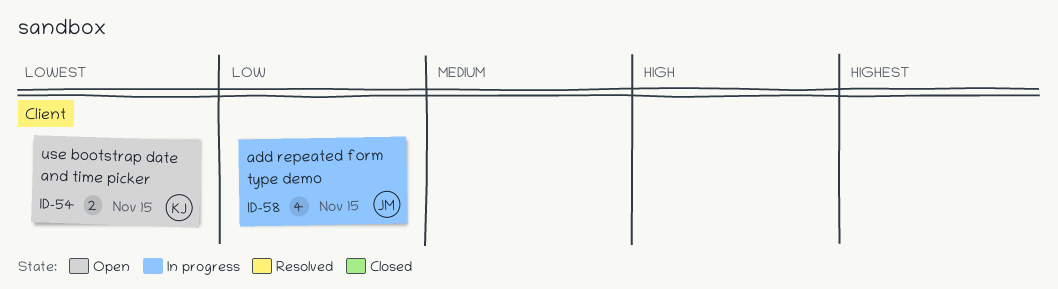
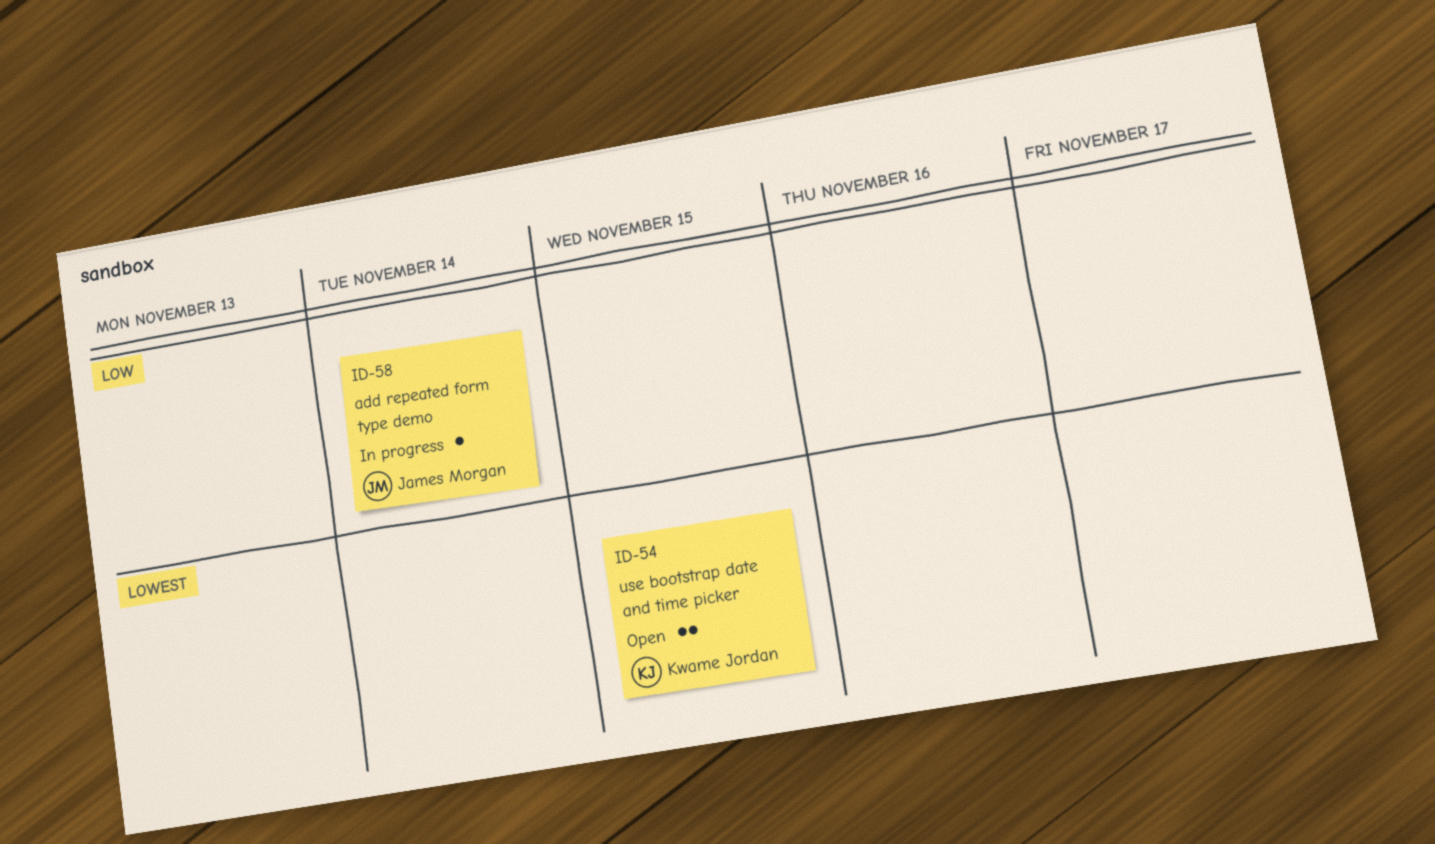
ID-58, estimate: 4 -> 1
ID-58, due: Nov 15 -> Nov 14

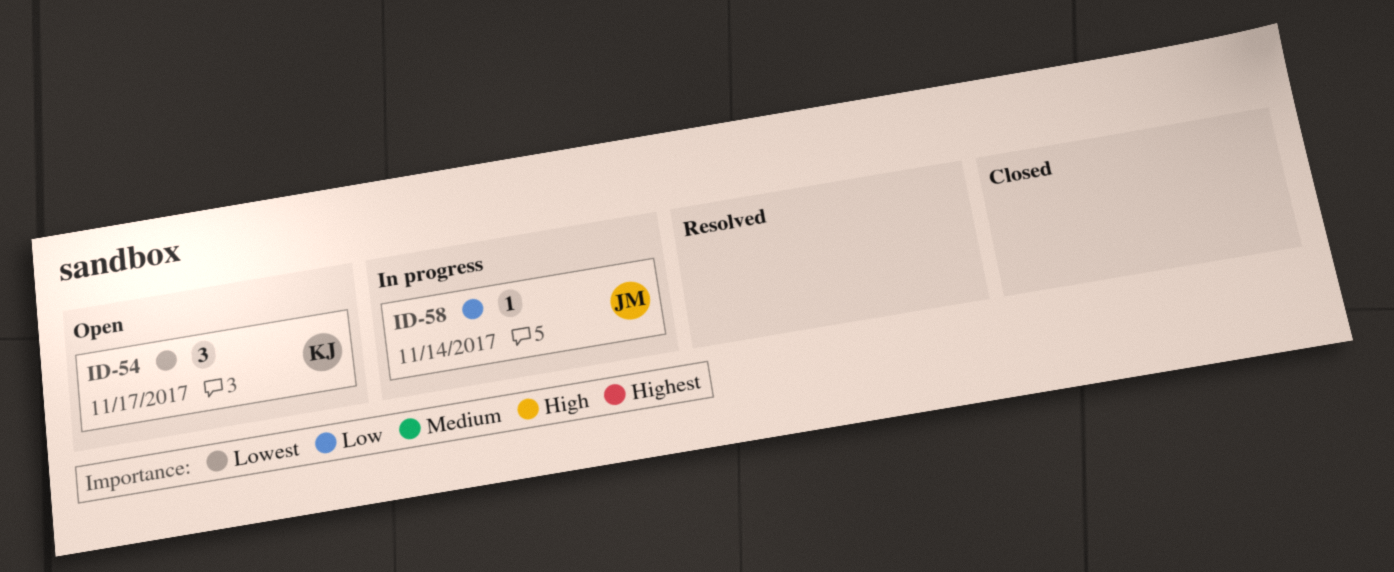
ID-54, estimate: 2 -> 3
ID-54, due: Nov 15 -> Nov 17

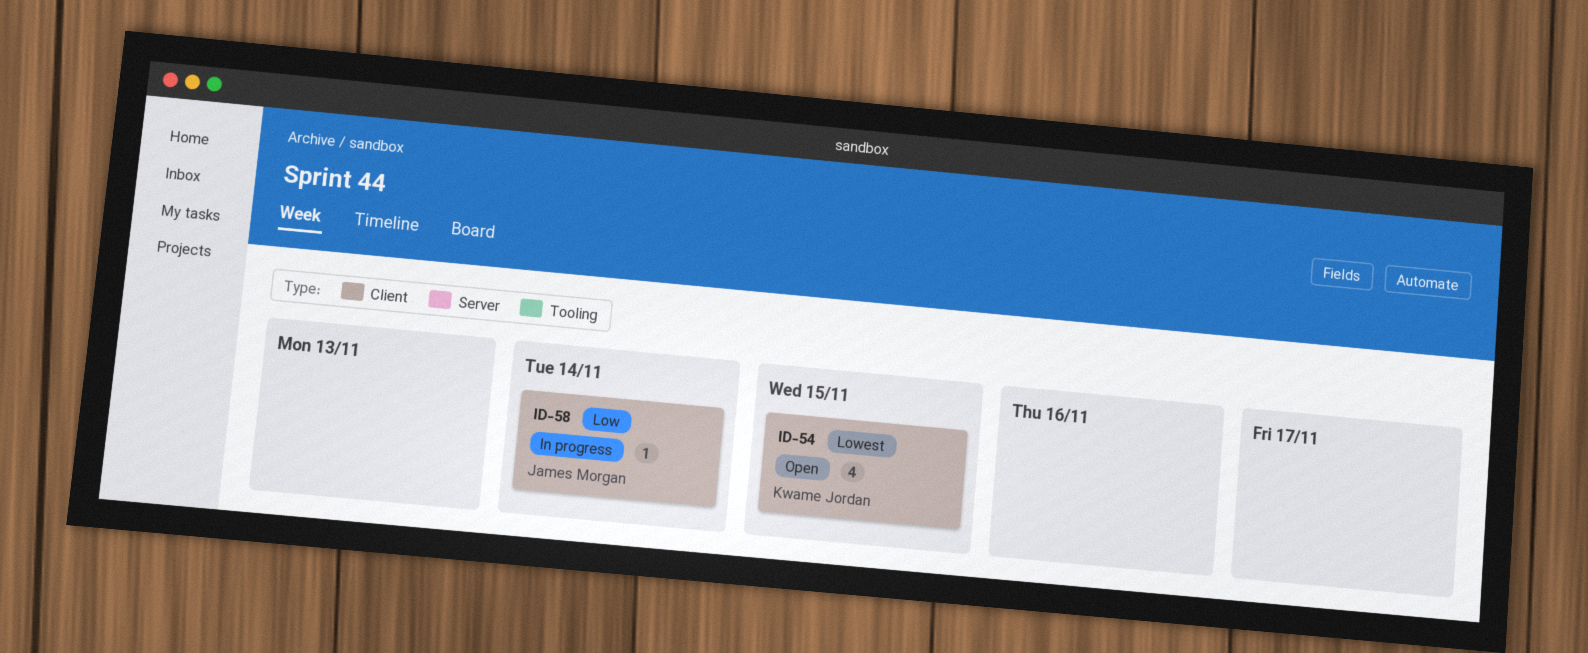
ID-54, estimate: 3 -> 4
ID-54, due: Nov 17 -> Nov 15

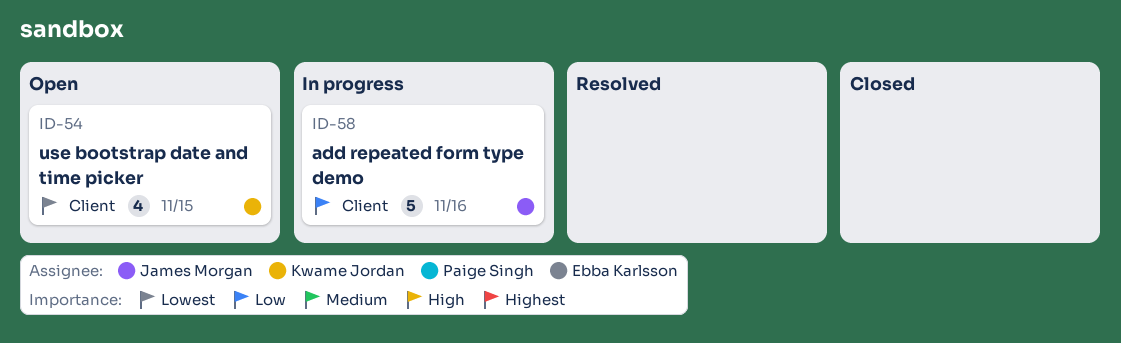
ID-58, estimate: 1 -> 5
ID-58, due: Nov 14 -> Nov 16

